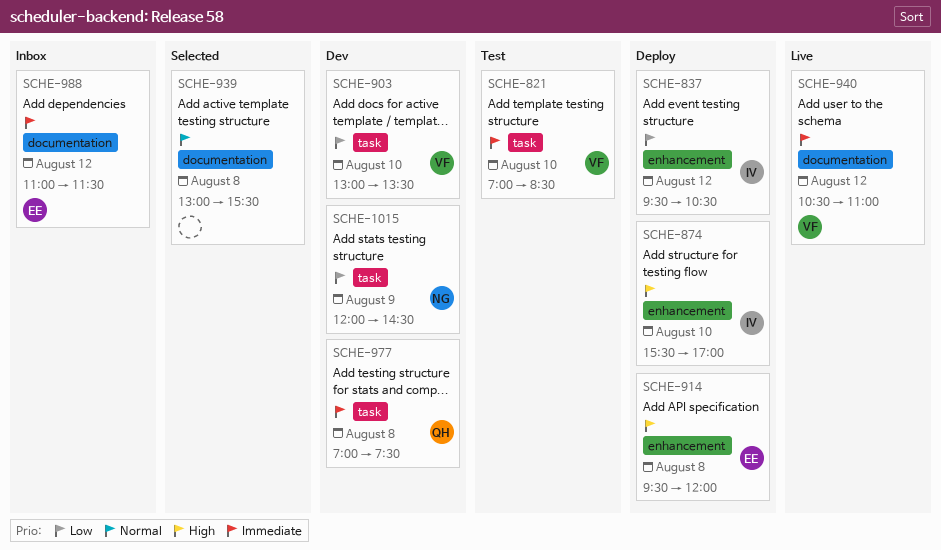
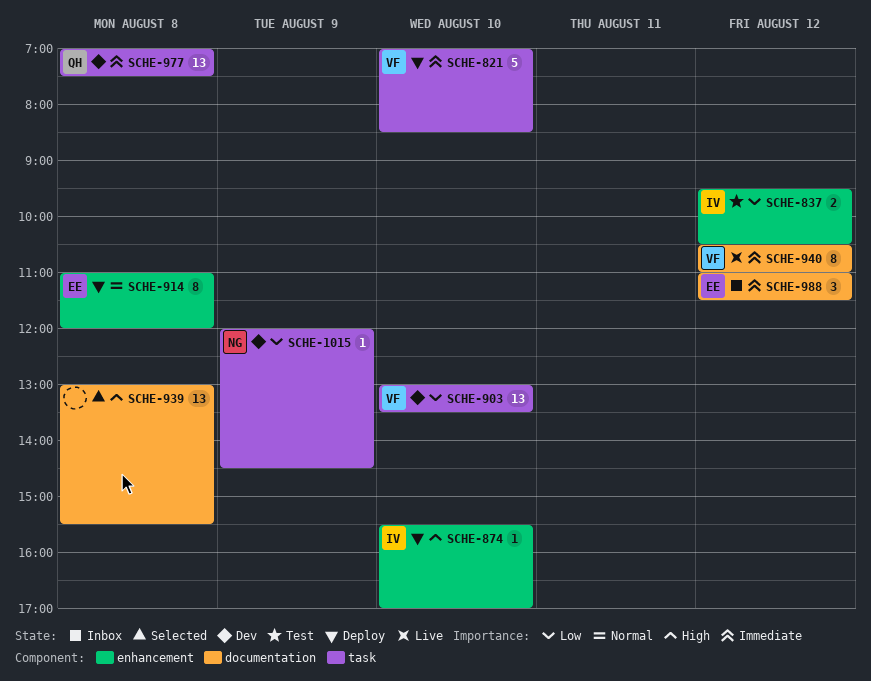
SCHE-821, status: Test -> Deploy
SCHE-837, status: Deploy -> Test
SCHE-914, priority: High -> Normal
SCHE-914, begins: 09:30 -> 11:00
SCHE-939, priority: Normal -> High

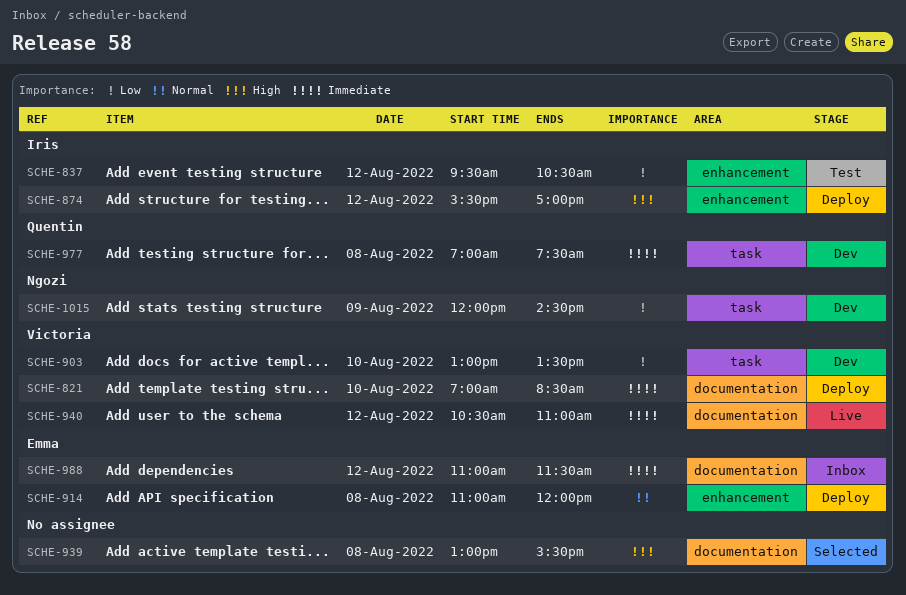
SCHE-821, label: task -> documentation
SCHE-874, day: Aug 10 -> Aug 12

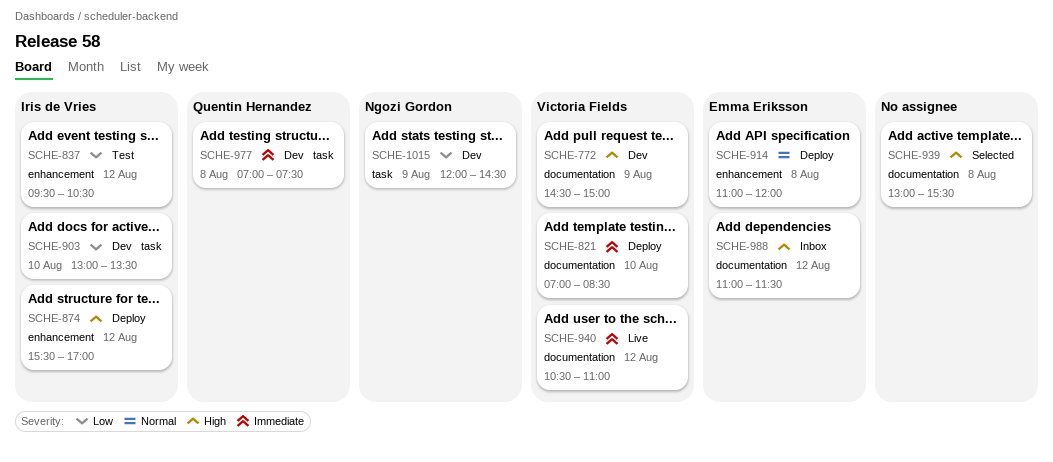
SCHE-772: none -> present
SCHE-903, owner: Victoria Fields -> Iris de Vries
SCHE-988, priority: Immediate -> High

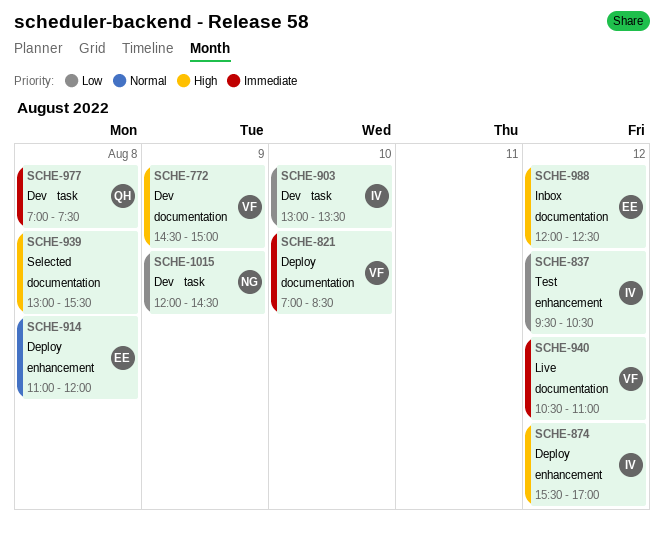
SCHE-988, begins: 11:00 -> 12:00
SCHE-988, ends: 11:30 -> 12:30

